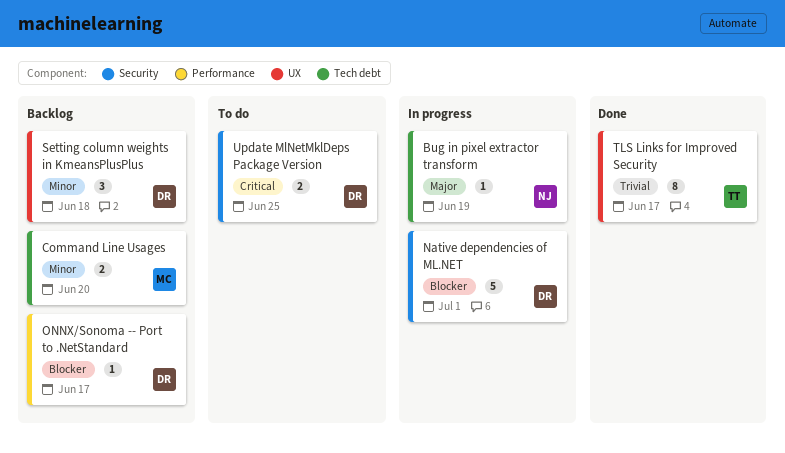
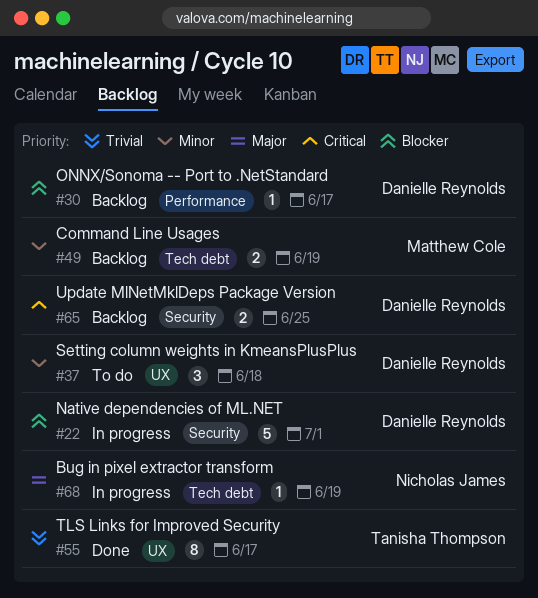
Command Line Usages, due: Jun 20 -> Jun 19
Setting column weights in KmeansPlusPlus, status: Backlog -> To do
Update MlNetMklDeps Package Version, status: To do -> Backlog

